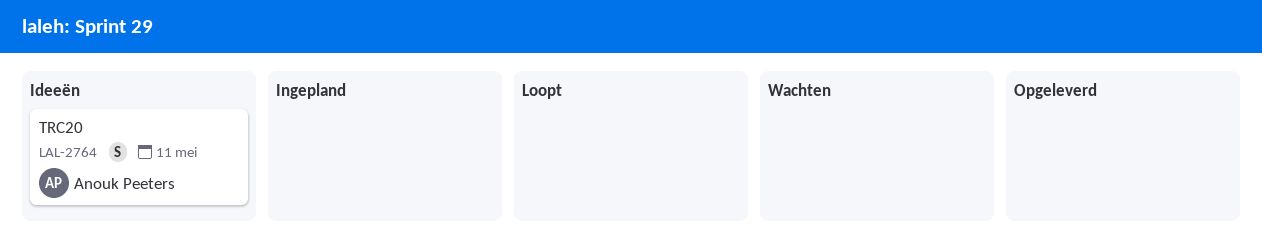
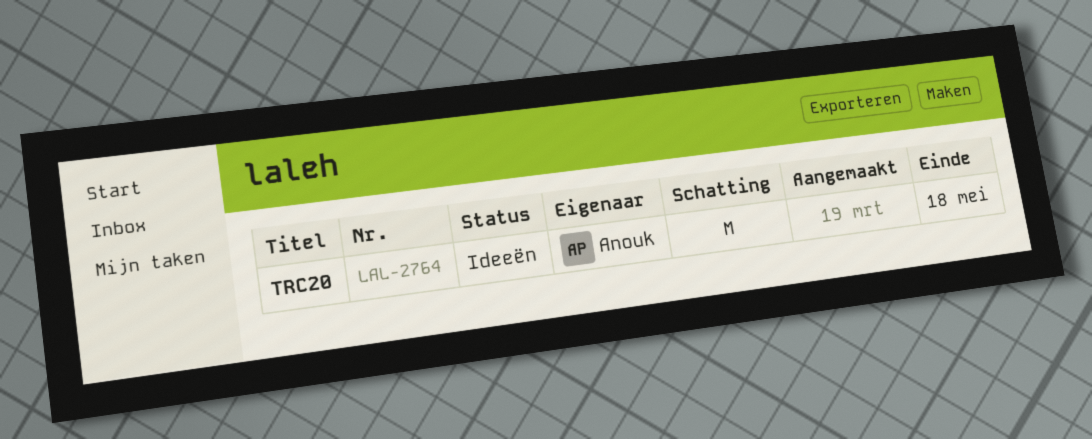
LAL-2764, estimate: S -> M
LAL-2764, due: May 11 -> May 18

